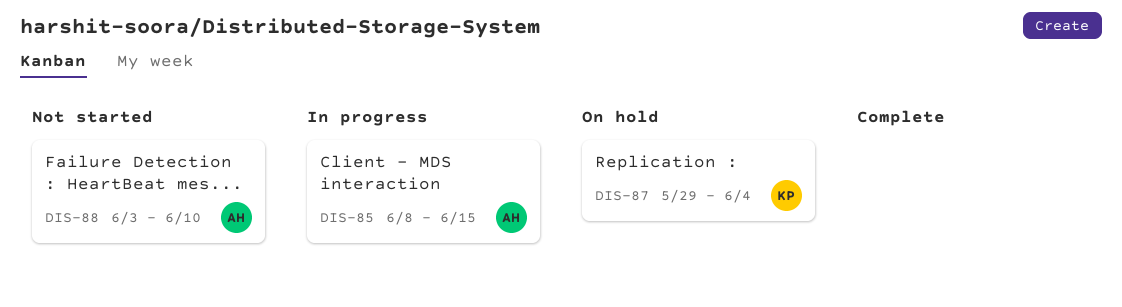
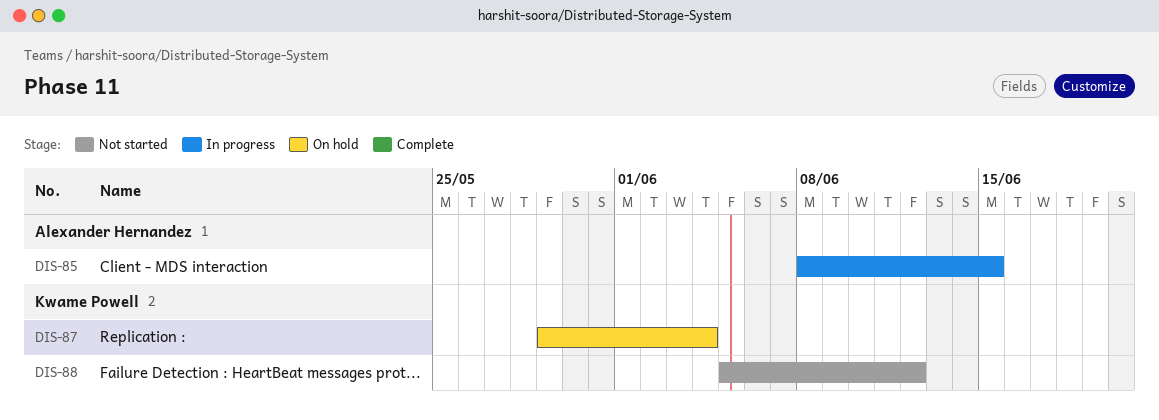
DIS-88, owner: Alexander Hernandez -> Kwame Powell
DIS-88, start: Jun 3 -> Jun 5
DIS-88, due: Jun 10 -> Jun 12

